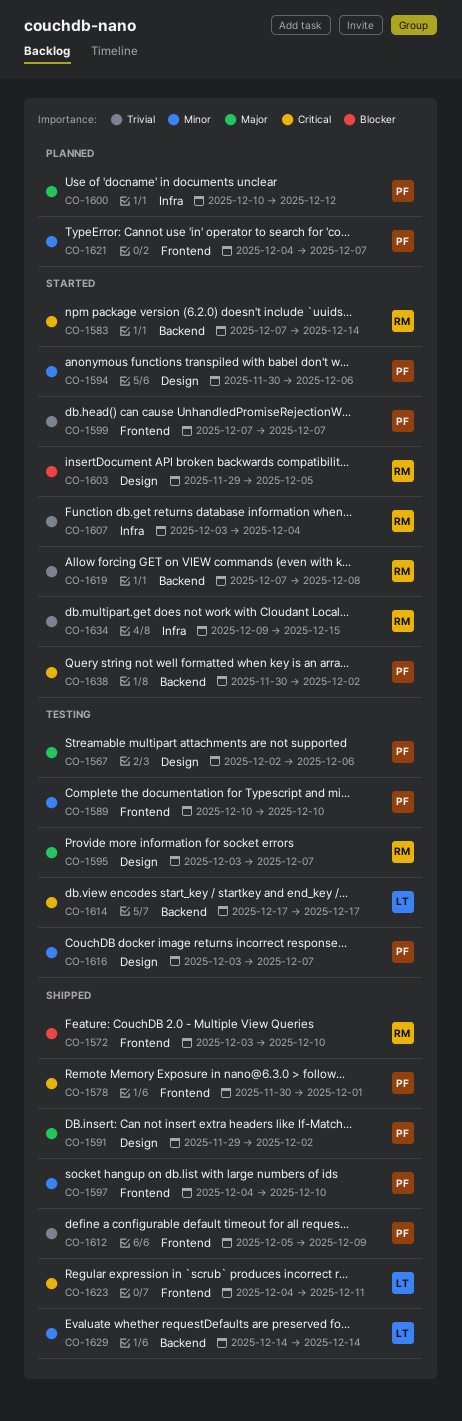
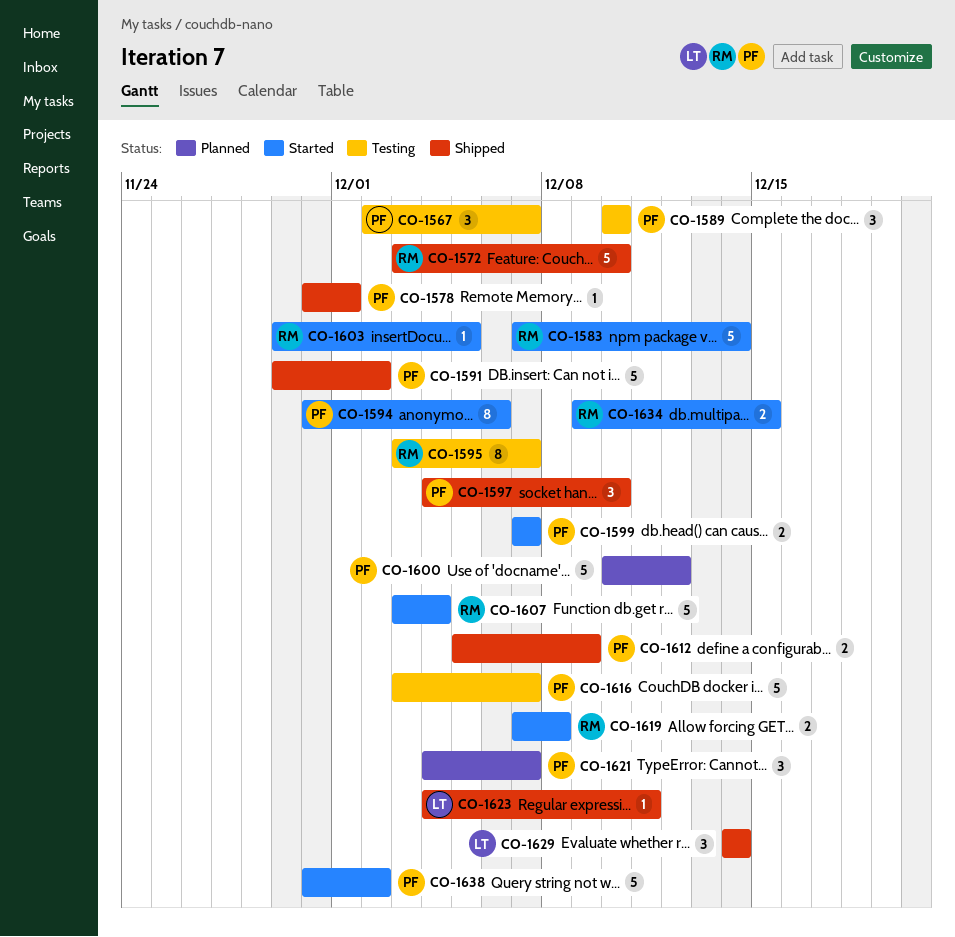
CO-1567, due: Dec 6 -> Dec 7
CO-1614: present -> none

